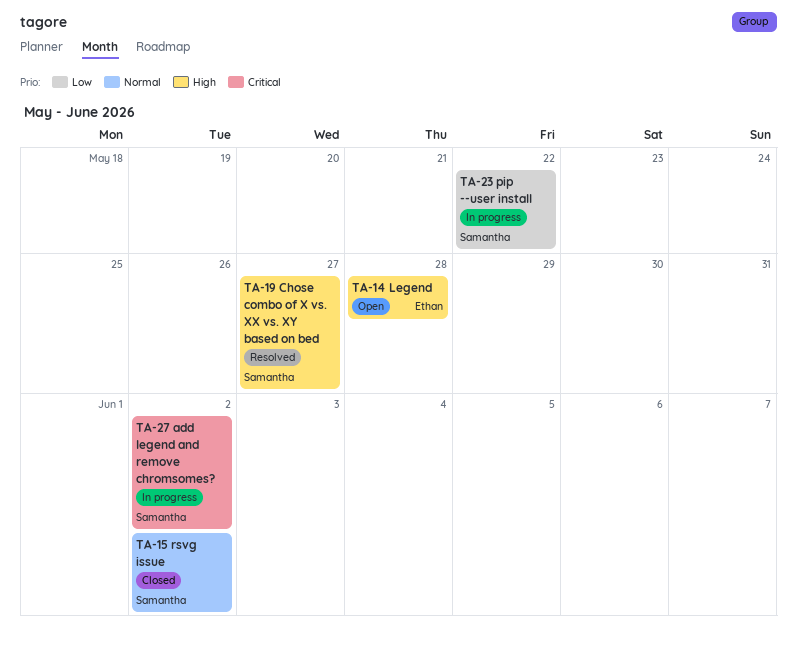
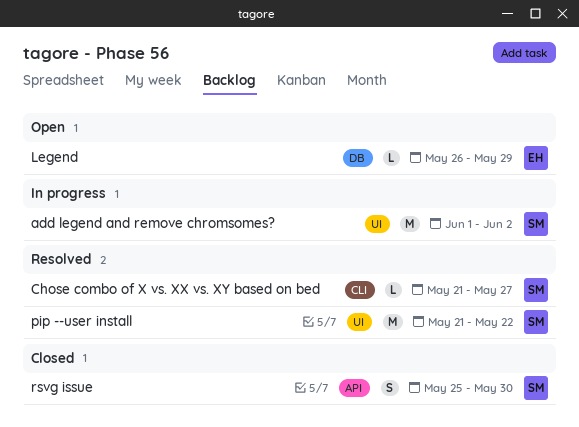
Legend, due: May 28 -> May 29
pip --user install, status: In progress -> Resolved
rsvg issue, due: Jun 2 -> May 30

